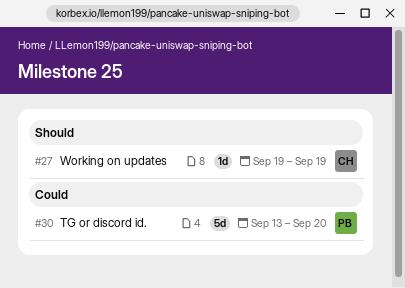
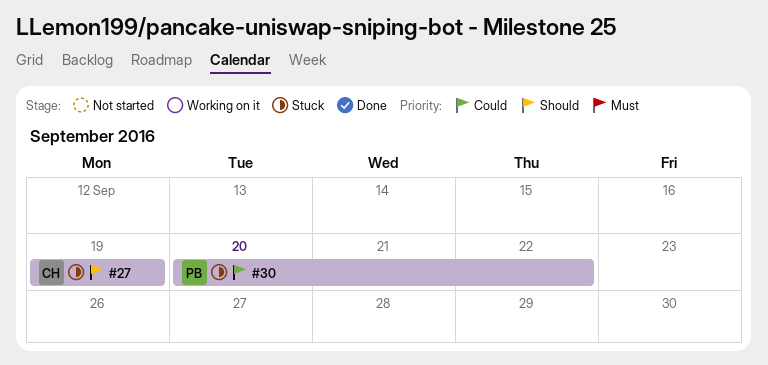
#30, start: Sep 13 -> Sep 20
#30, due: Sep 20 -> Sep 22

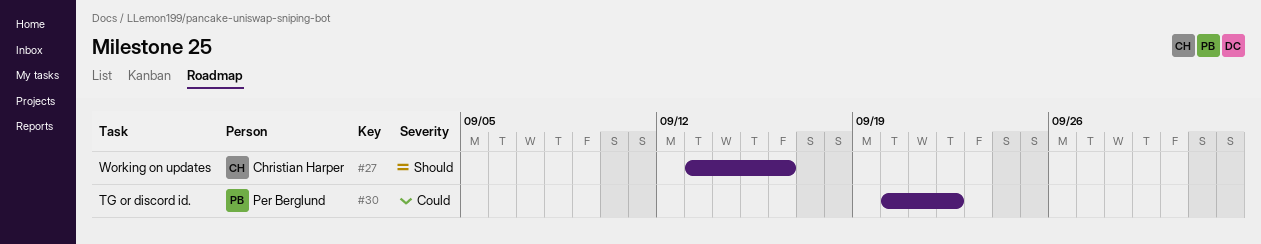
#27, start: Sep 19 -> Sep 13
#27, due: Sep 19 -> Sep 16

